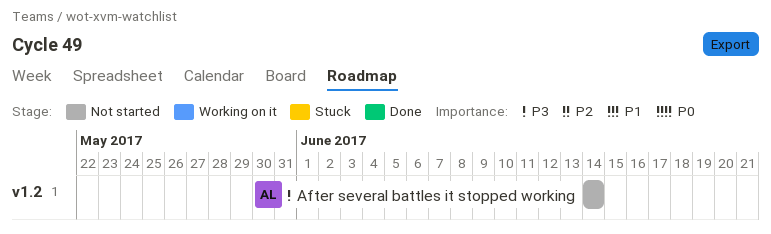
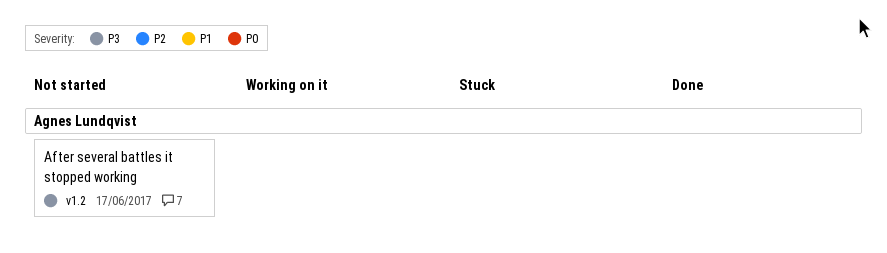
After several battles it stopped working, due: Jun 14 -> Jun 17

